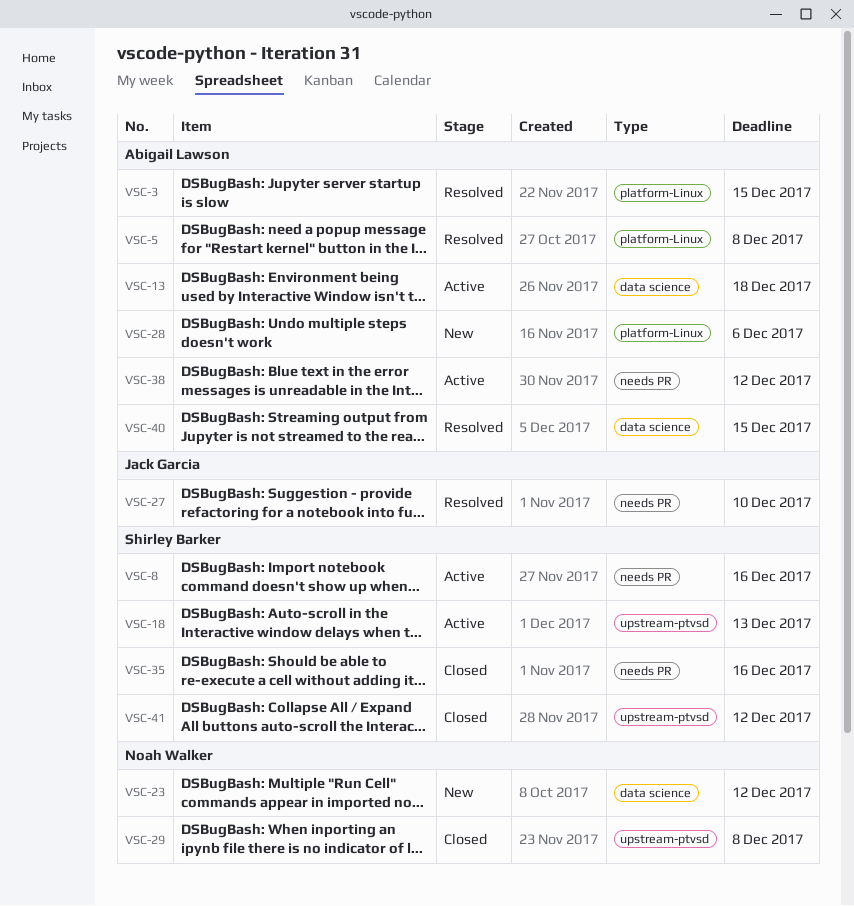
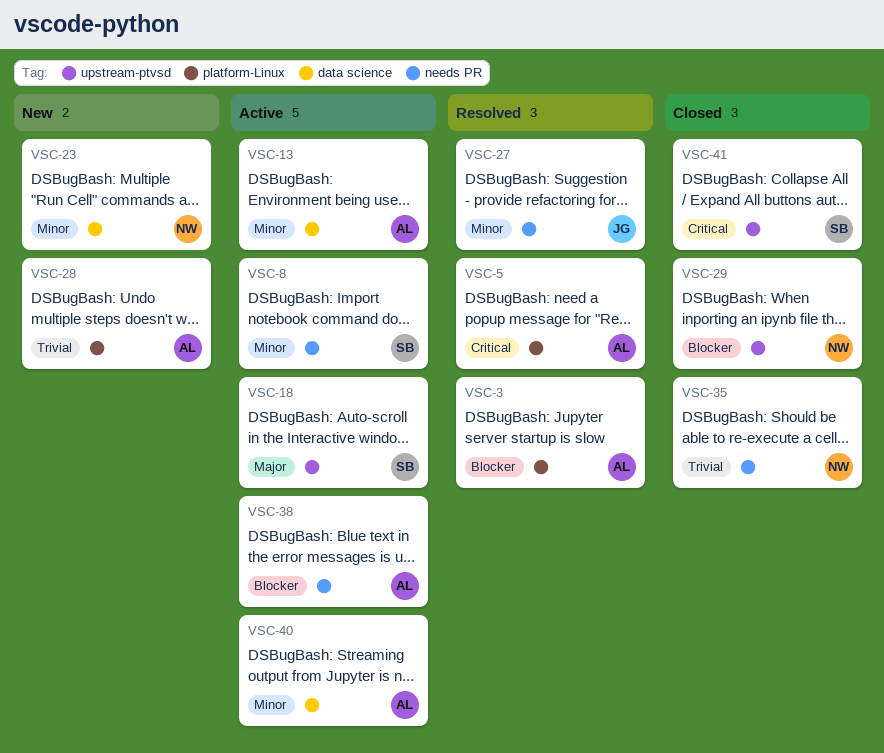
VSC-35, owner: Shirley Barker -> Noah Walker
VSC-40, status: Resolved -> Active

